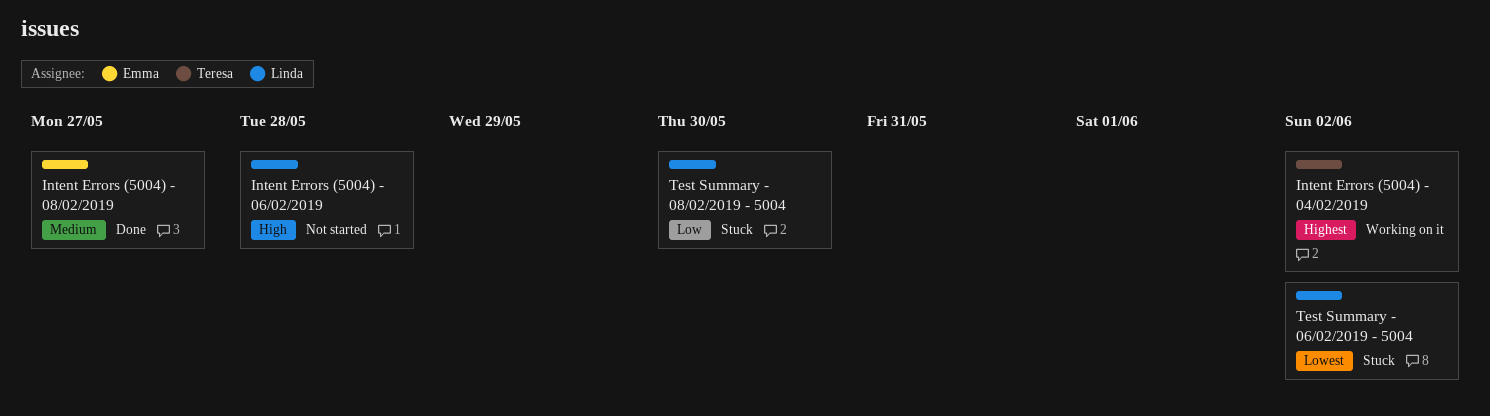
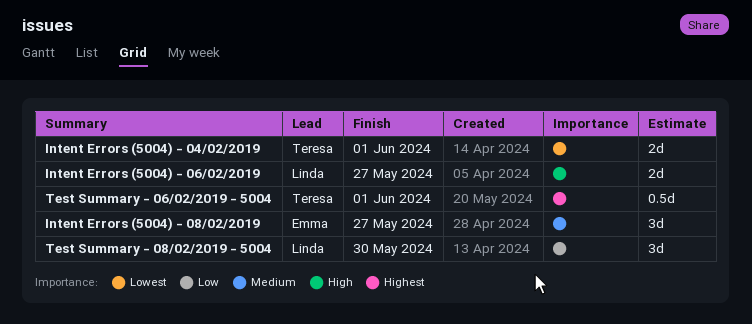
Intent Errors (5004) - 04/02/2019, priority: Highest -> Lowest
Intent Errors (5004) - 04/02/2019, due: Jun 2 -> Jun 1
Intent Errors (5004) - 06/02/2019, due: May 28 -> May 27
Test Summary - 06/02/2019 - 5004, owner: Linda -> Teresa
Test Summary - 06/02/2019 - 5004, priority: Lowest -> Highest
Test Summary - 06/02/2019 - 5004, due: Jun 2 -> Jun 1

